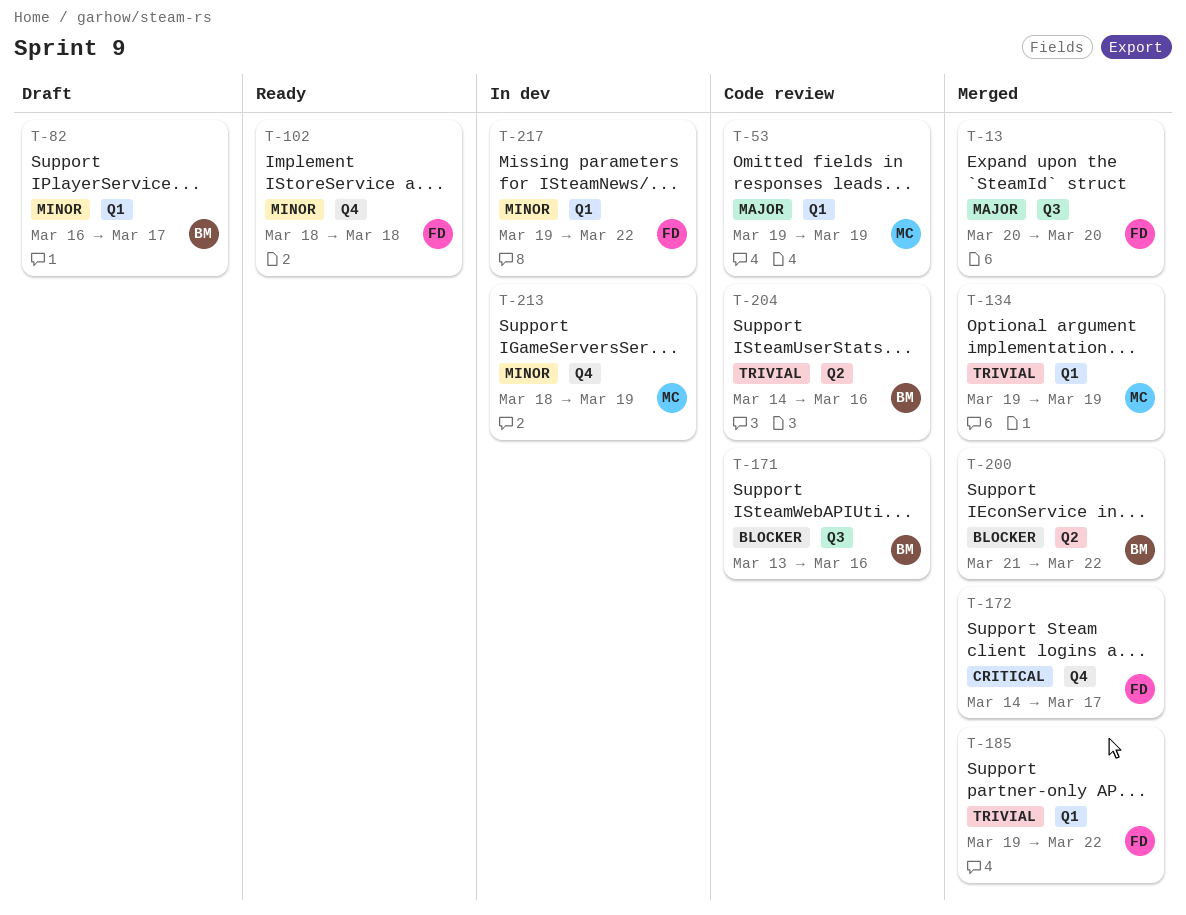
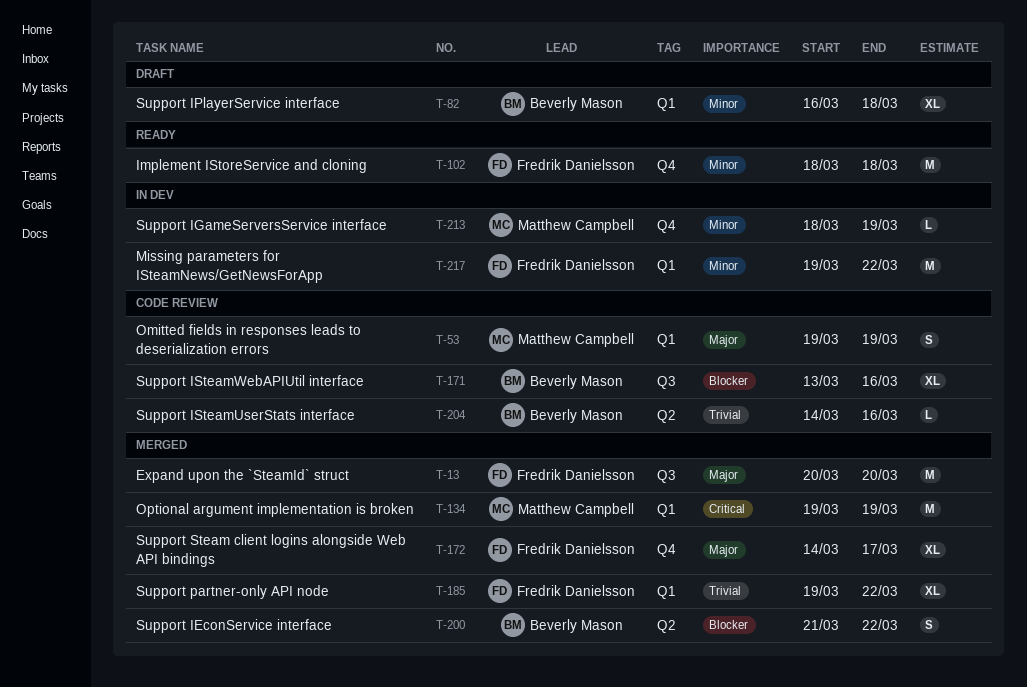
T-82, due: Mar 17 -> Mar 18
T-134, priority: Trivial -> Critical
T-172, priority: Critical -> Major

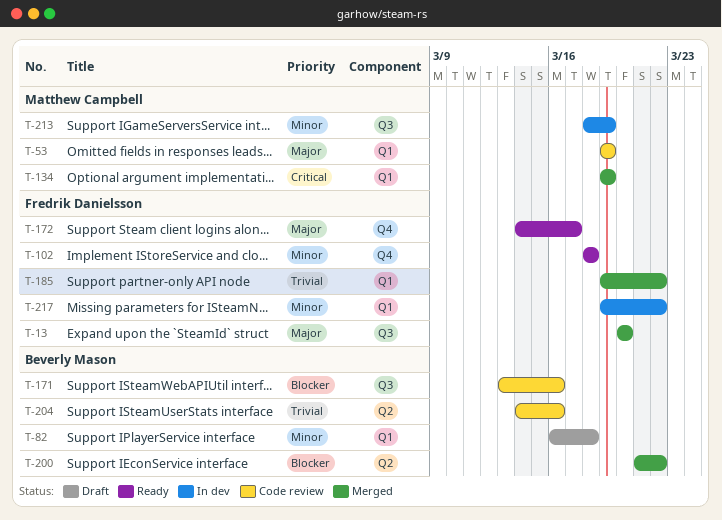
T-172, status: Merged -> Ready
T-213, label: Q4 -> Q3

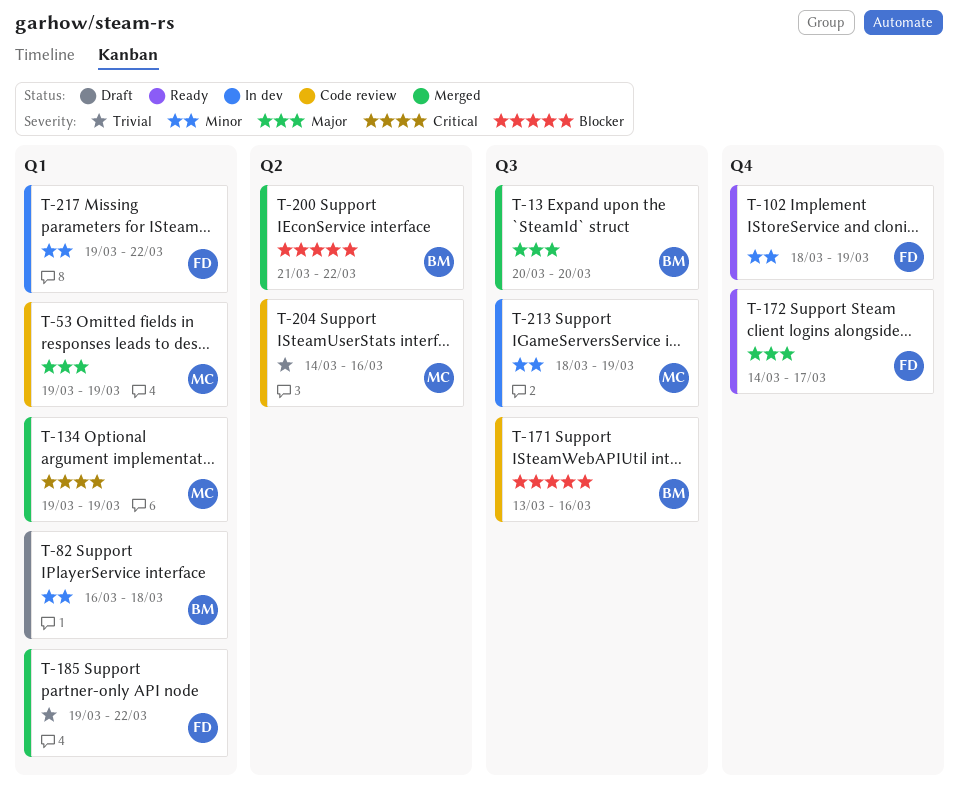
T-13, owner: Fredrik Danielsson -> Beverly Mason
T-102, due: Mar 18 -> Mar 19
T-204, owner: Beverly Mason -> Matthew Campbell

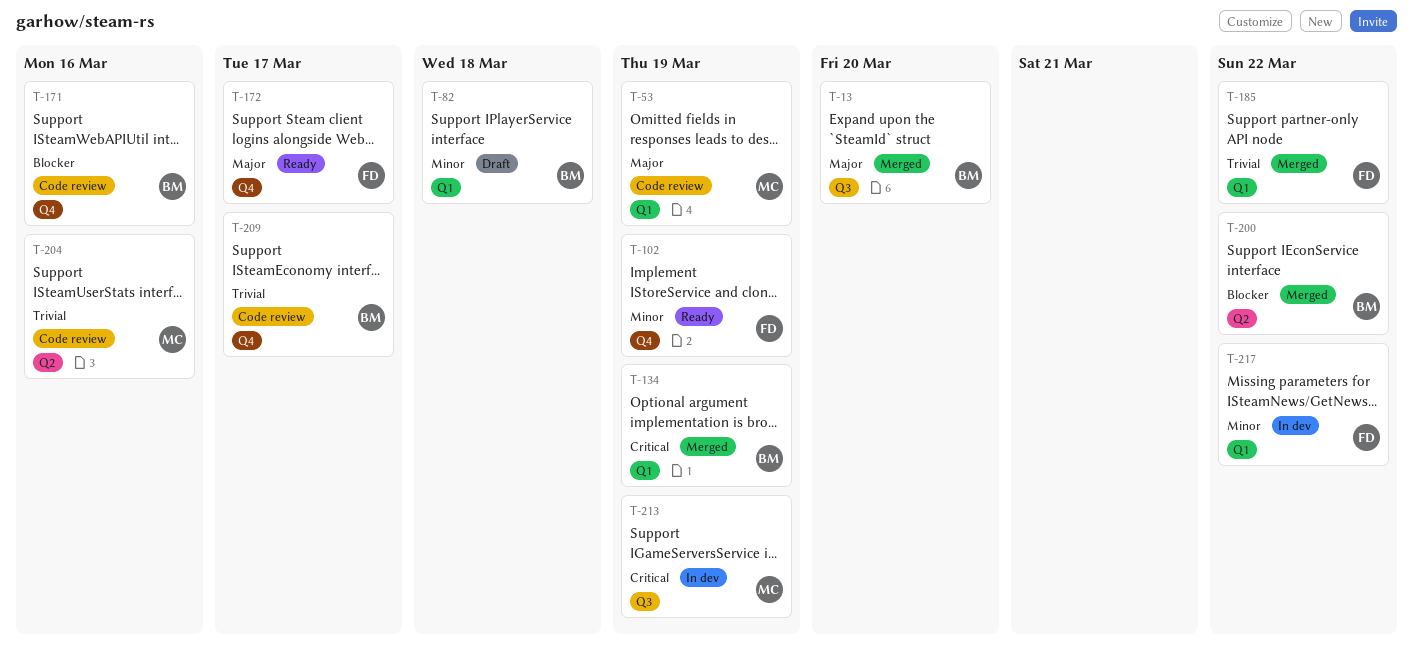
T-134, owner: MC -> BM
T-171, label: Q3 -> Q4
T-209: none -> present
T-213, priority: Minor -> Critical

